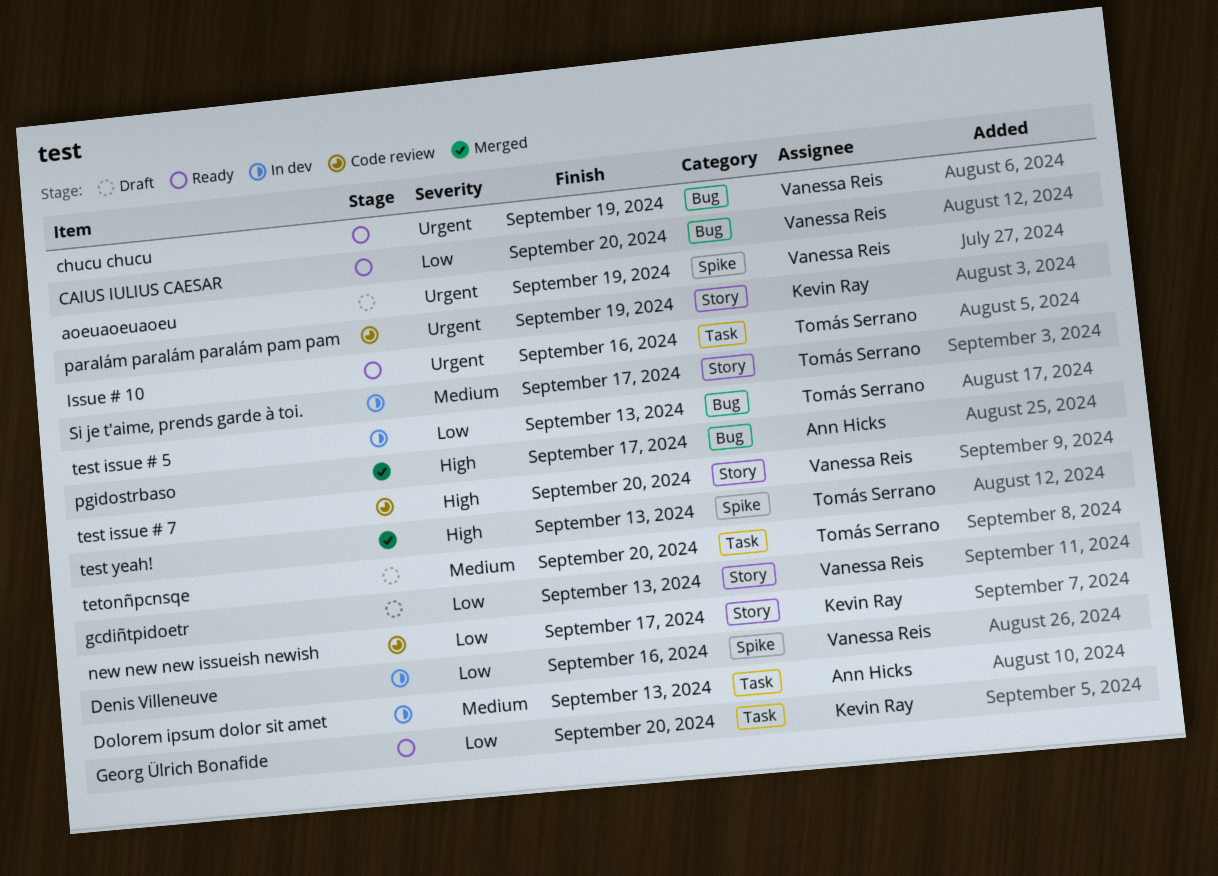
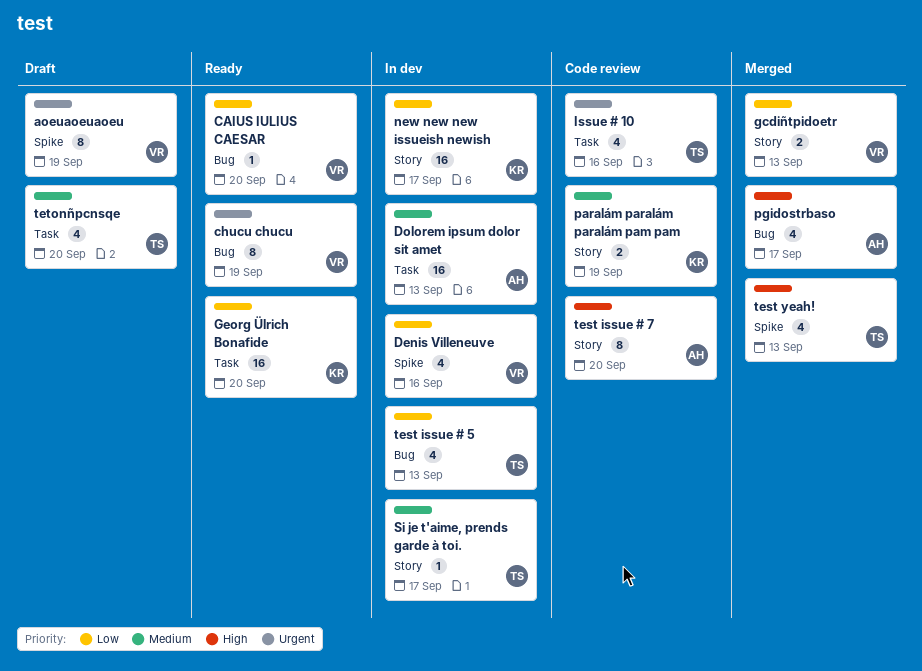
gcdiñtpidoetr, status: Draft -> Merged
Issue # 10, status: Ready -> Code review
new new new issueish newish, status: Code review -> In dev
paralám paralám paralám pam pam, priority: Urgent -> Medium
test issue # 7, owner: Vanessa Reis -> Ann Hicks

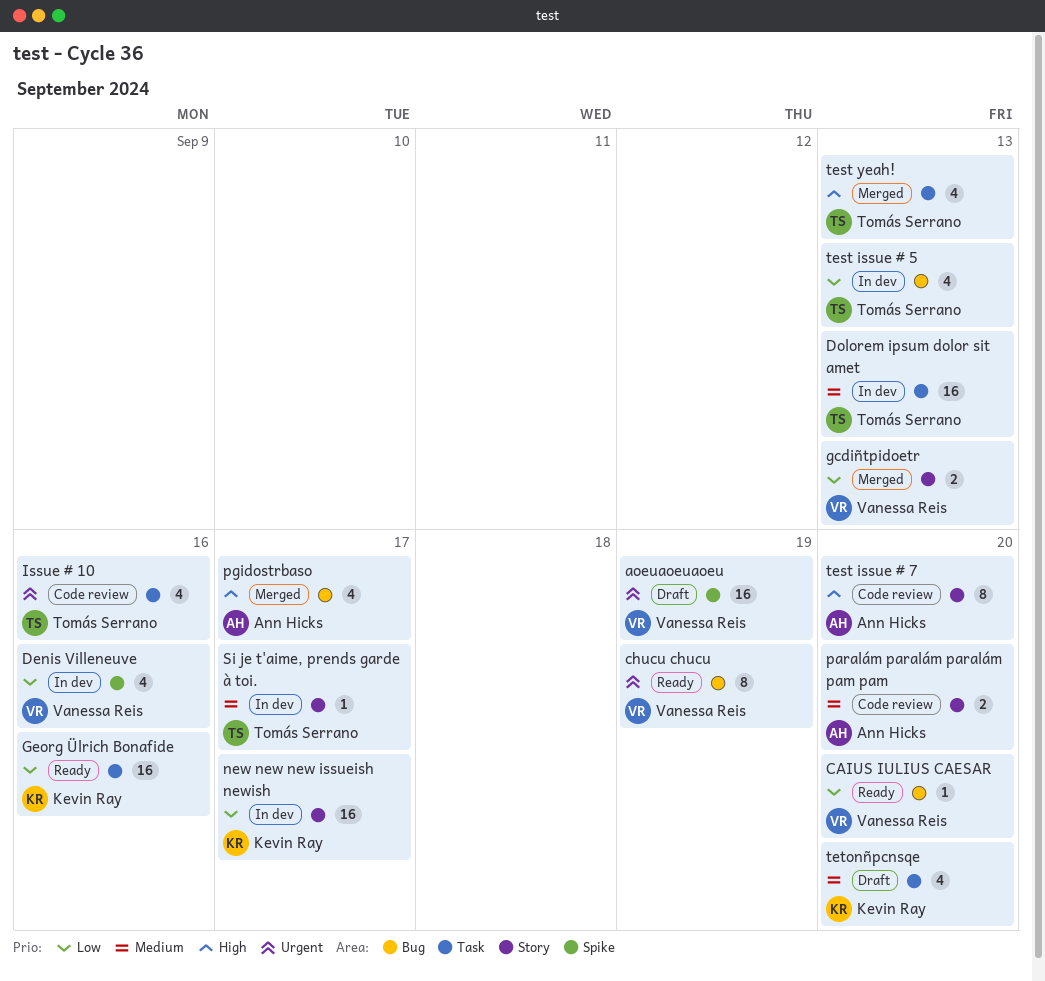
aoeuaoeuaoeu, estimate: 8 -> 16
Dolorem ipsum dolor sit amet, owner: Ann Hicks -> Tomás Serrano
Georg Ülrich Bonafide, due: Sep 20 -> Sep 16
paralám paralám paralám pam pam, owner: Kevin Ray -> Ann Hicks
paralám paralám paralám pam pam, due: Sep 19 -> Sep 20
test yeah!, label: Spike -> Task
tetonñpcnsqe, owner: Tomás Serrano -> Kevin Ray

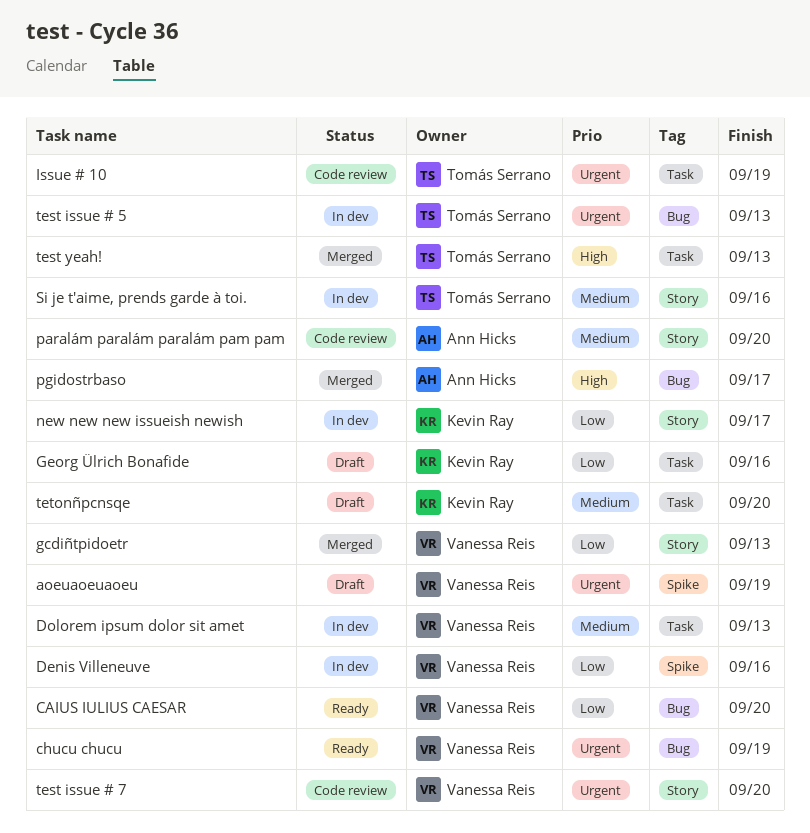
Dolorem ipsum dolor sit amet, owner: Tomás Serrano -> Vanessa Reis
Georg Ülrich Bonafide, status: Ready -> Draft
Issue # 10, due: Sep 16 -> Sep 19
Si je t'aime, prends garde à toi., due: Sep 17 -> Sep 16
test issue # 5, priority: Low -> Urgent
test issue # 7, owner: Ann Hicks -> Vanessa Reis
test issue # 7, priority: High -> Urgent

